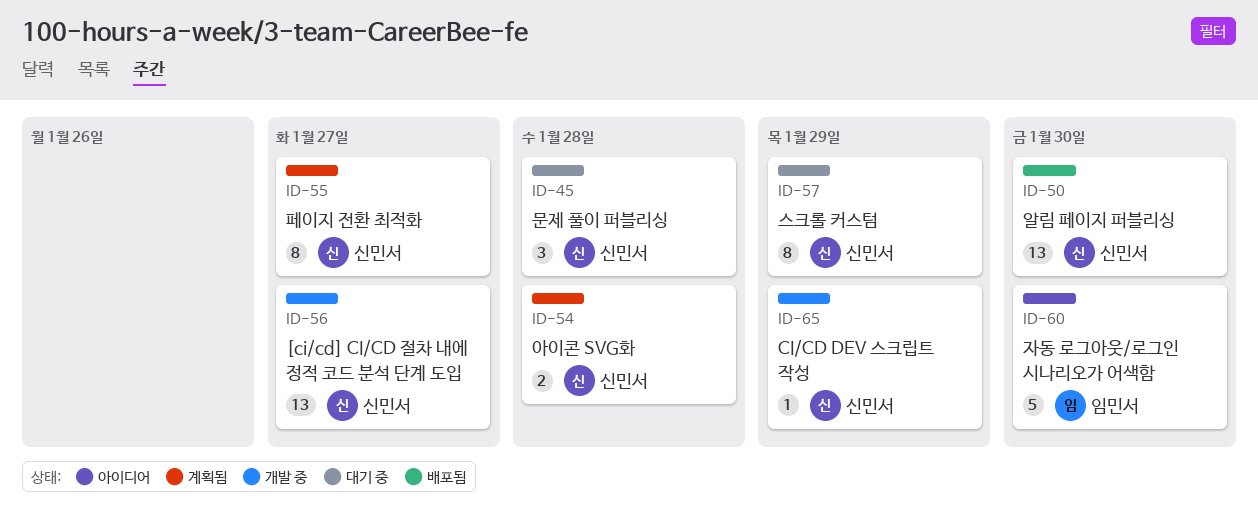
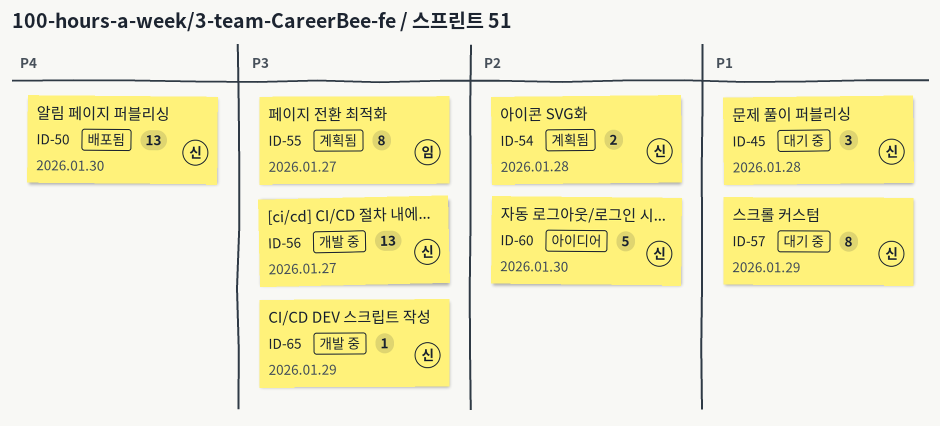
ID-55, owner: 신민서 -> 임민서
ID-60, owner: 임민서 -> 신민서

